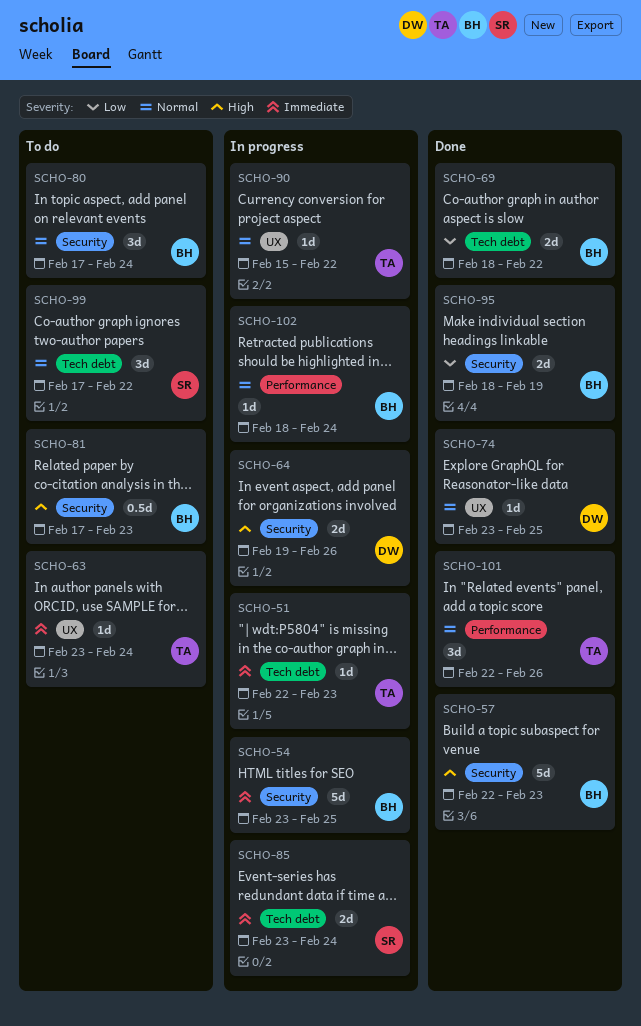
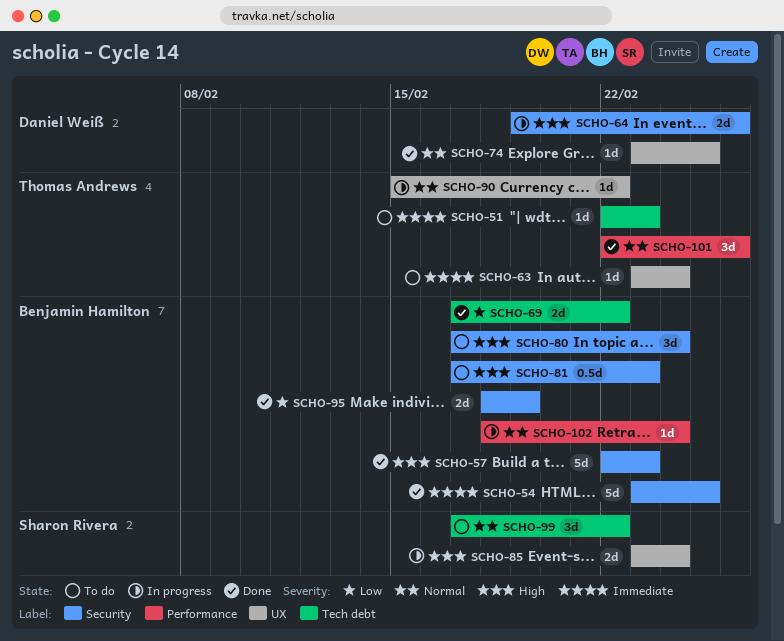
SCHO-51, status: In progress -> To do
SCHO-54, status: In progress -> Done
SCHO-69, start: Feb 18 -> Feb 17
SCHO-80, priority: Normal -> High
SCHO-85, priority: Immediate -> High
SCHO-85, label: Tech debt -> UX

